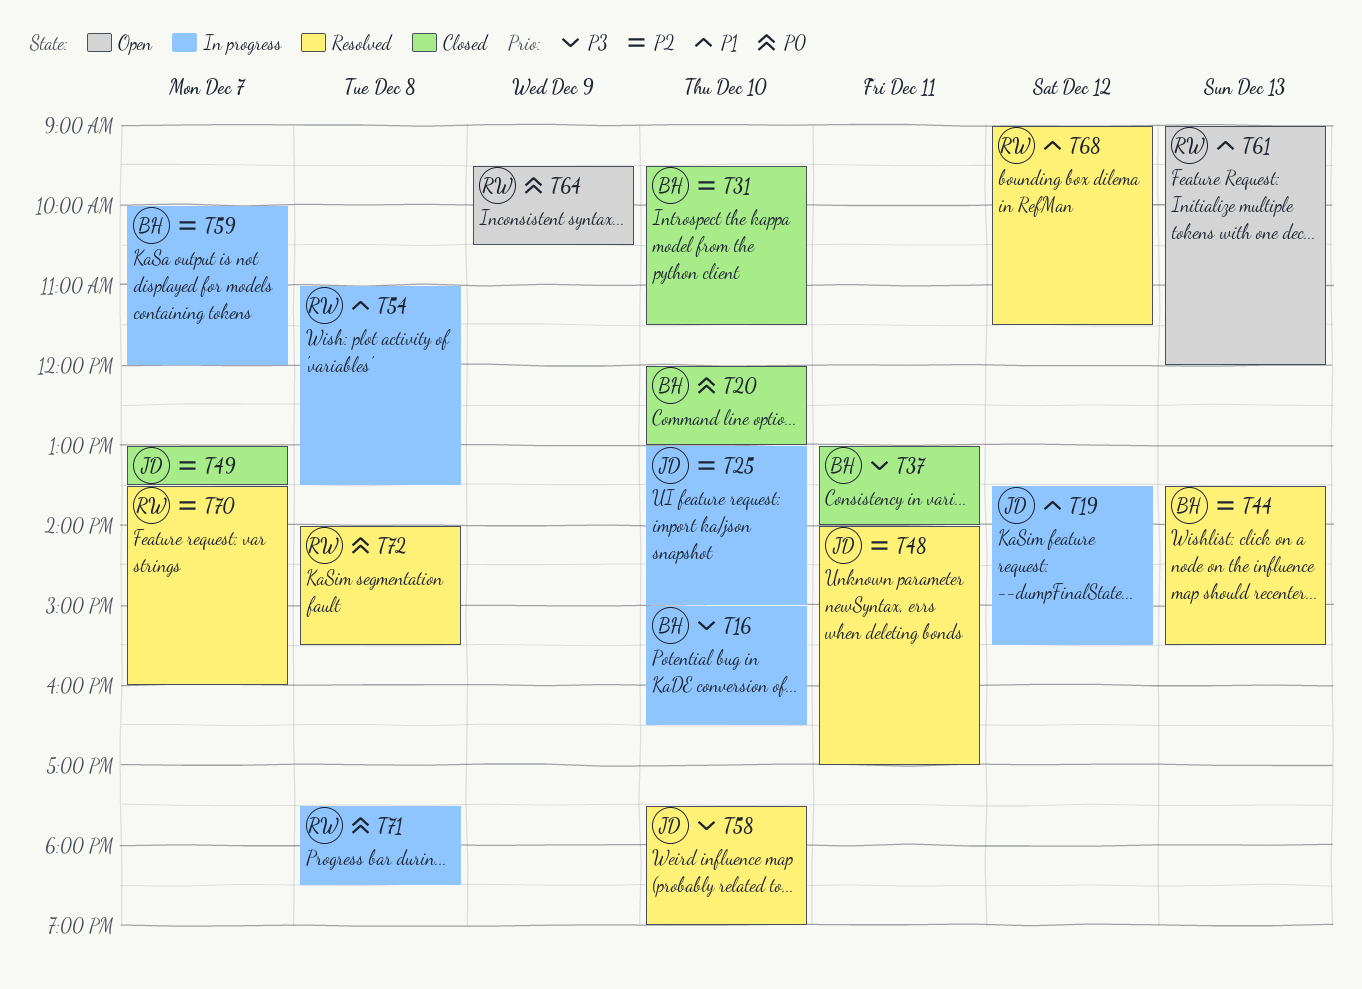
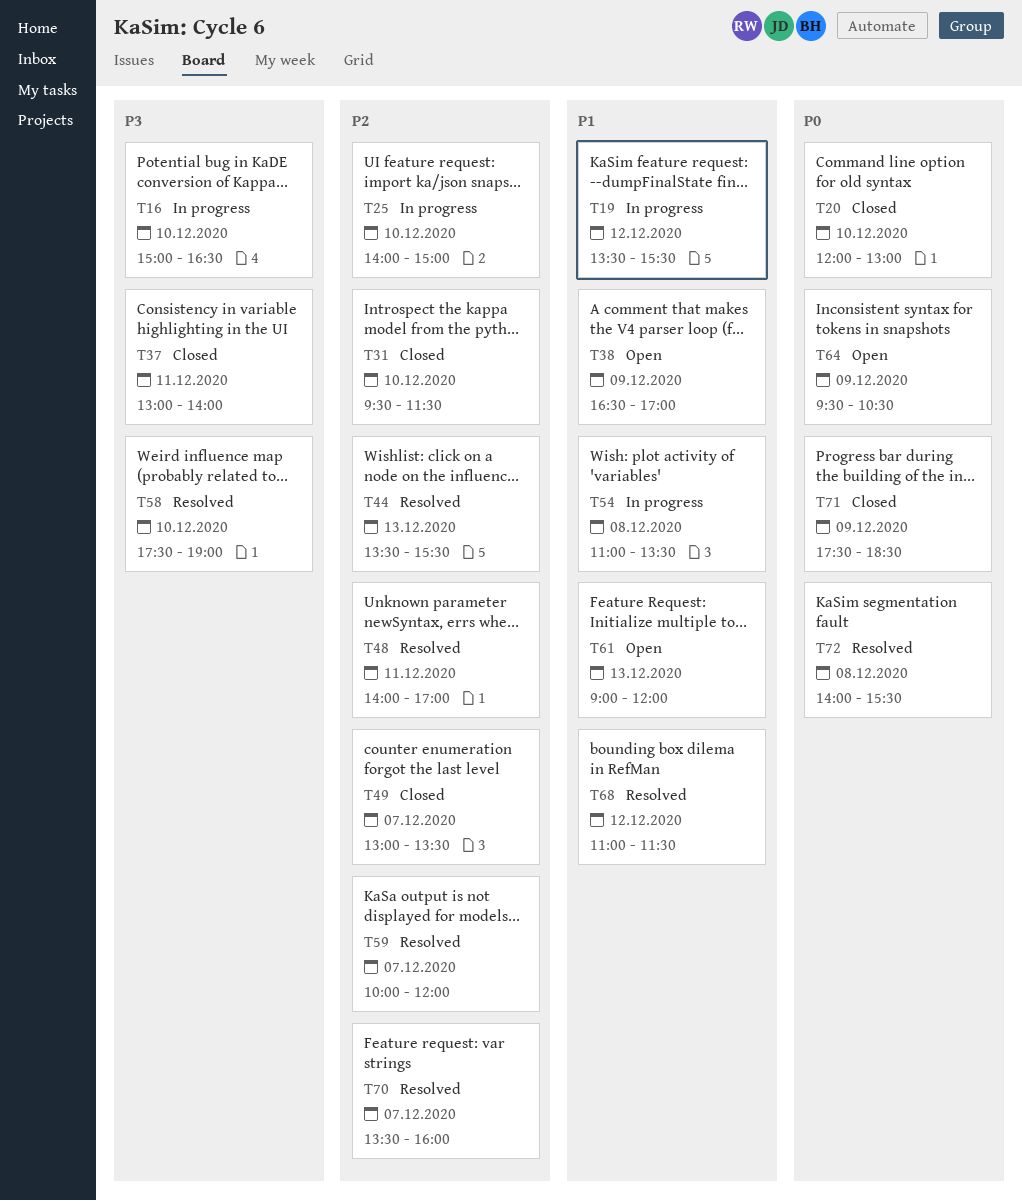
T25, begins: 13:00 -> 14:00
T38: none -> present
T59, status: In progress -> Resolved
T68, begins: 09:00 -> 11:00
T71, status: In progress -> Closed
T71, day: Dec 8 -> Dec 9

